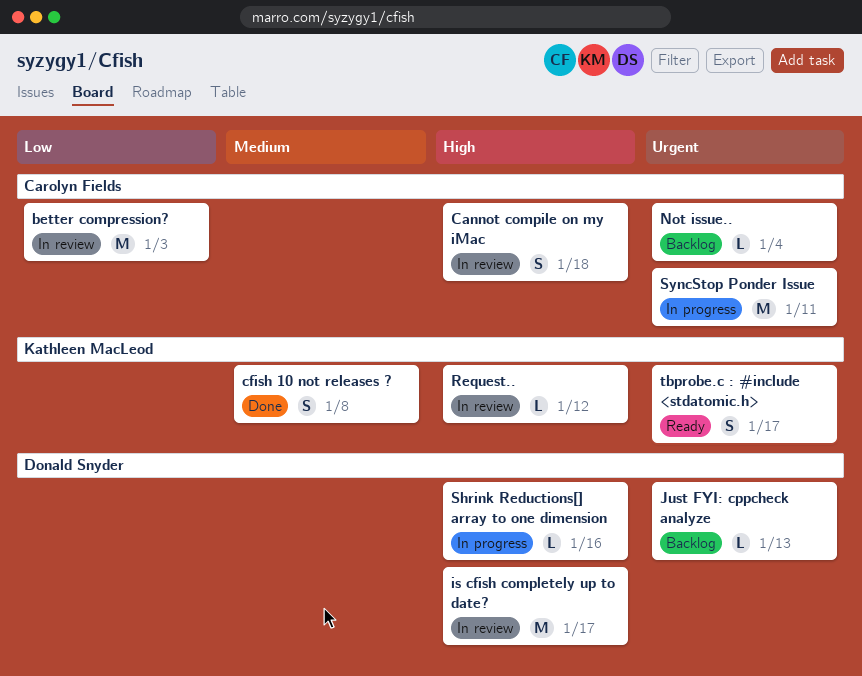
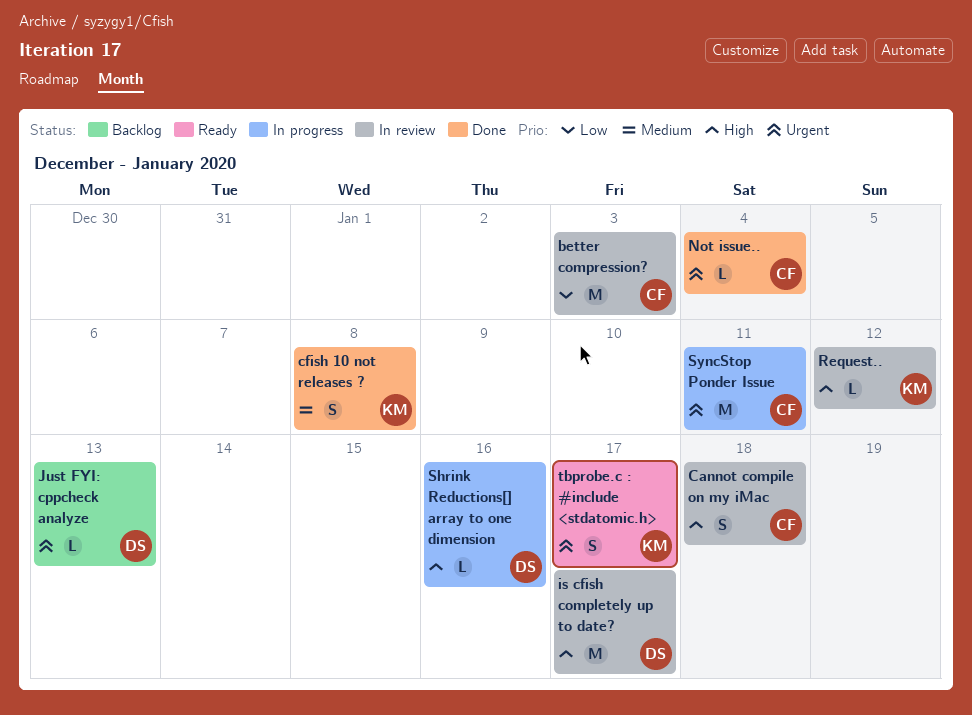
Not issue.., status: Backlog -> Done

